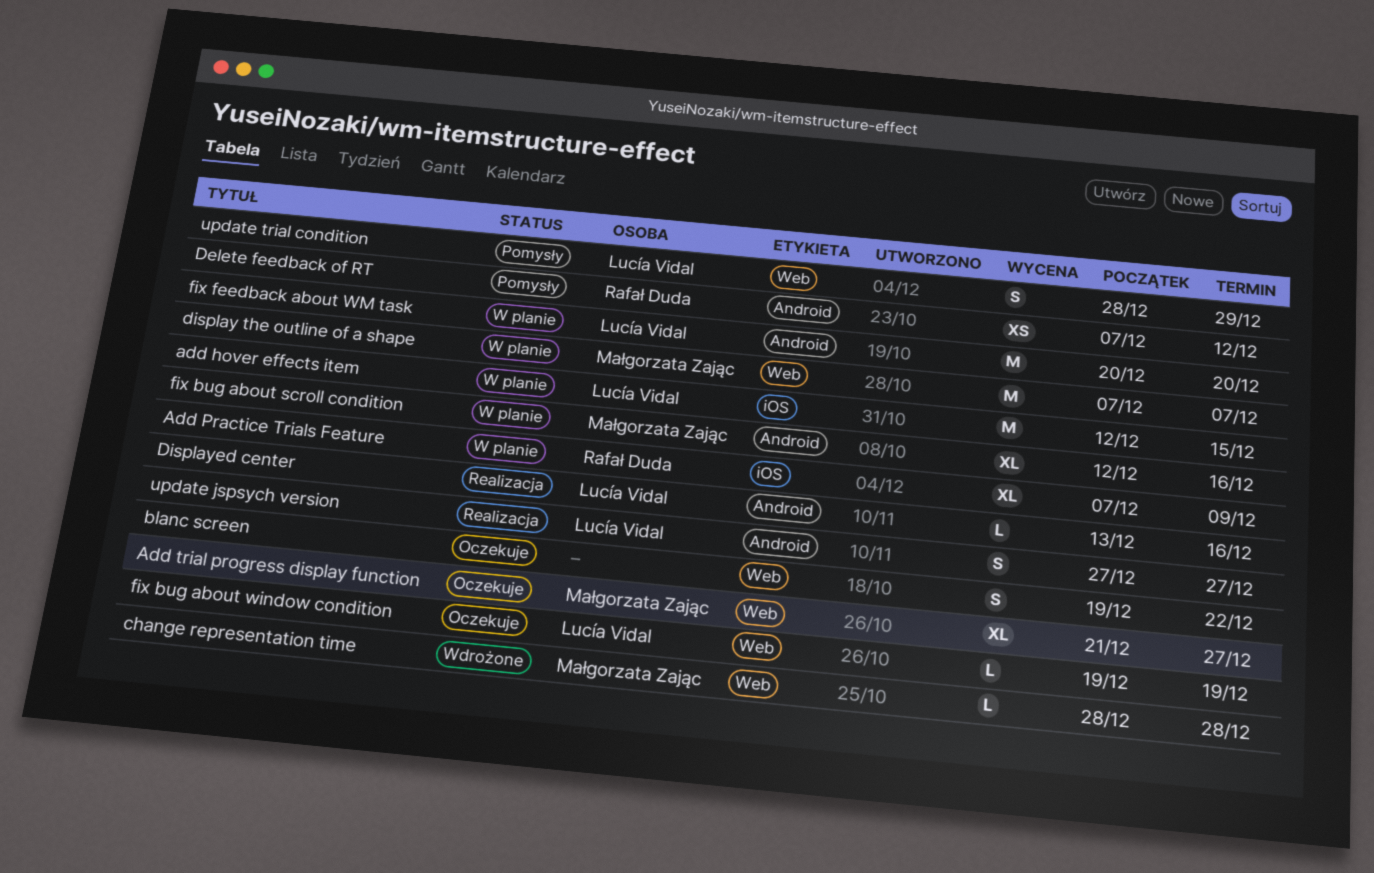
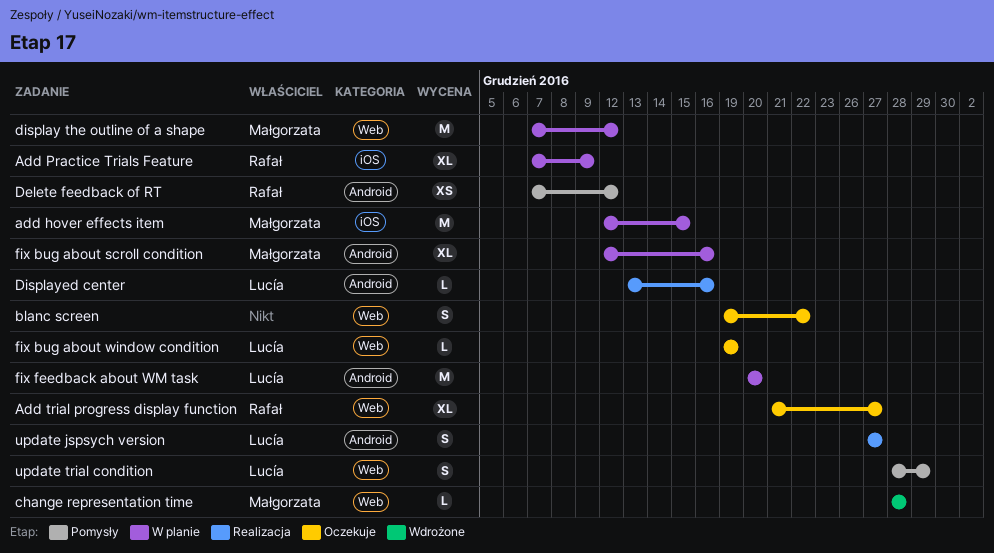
add hover effects item, owner: Lucía Vidal -> Małgorzata Zając
Add trial progress display function, owner: Małgorzata Zając -> Rafał Duda
display the outline of a shape, due: Dec 7 -> Dec 12

